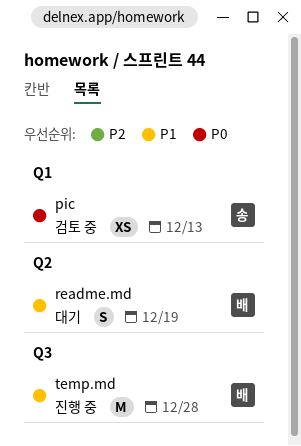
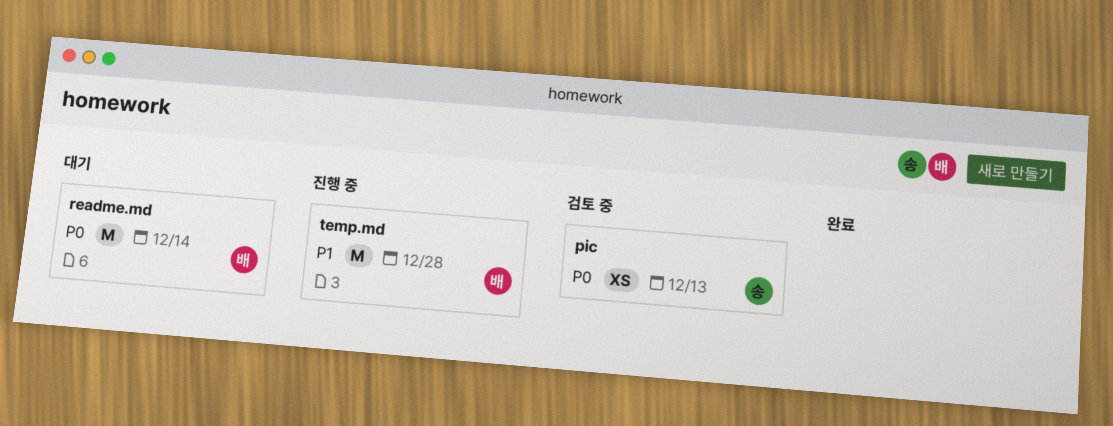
readme.md, priority: P1 -> P0
readme.md, estimate: S -> M
readme.md, due: Dec 19 -> Dec 14

